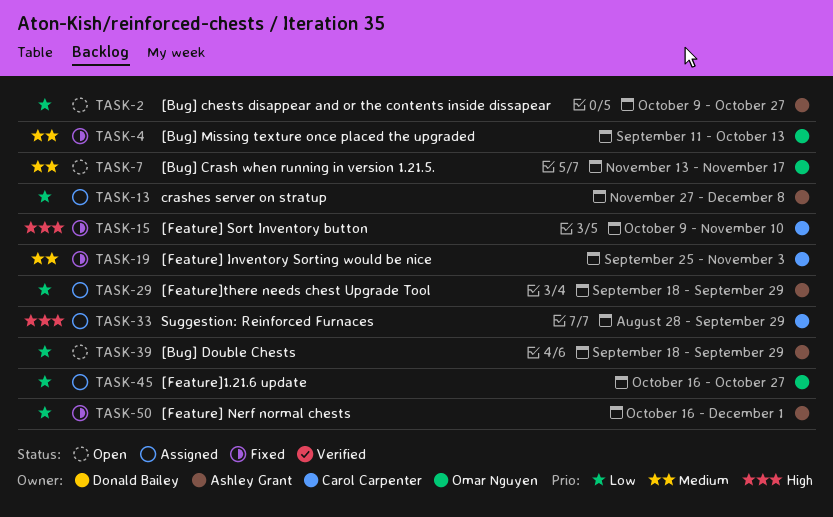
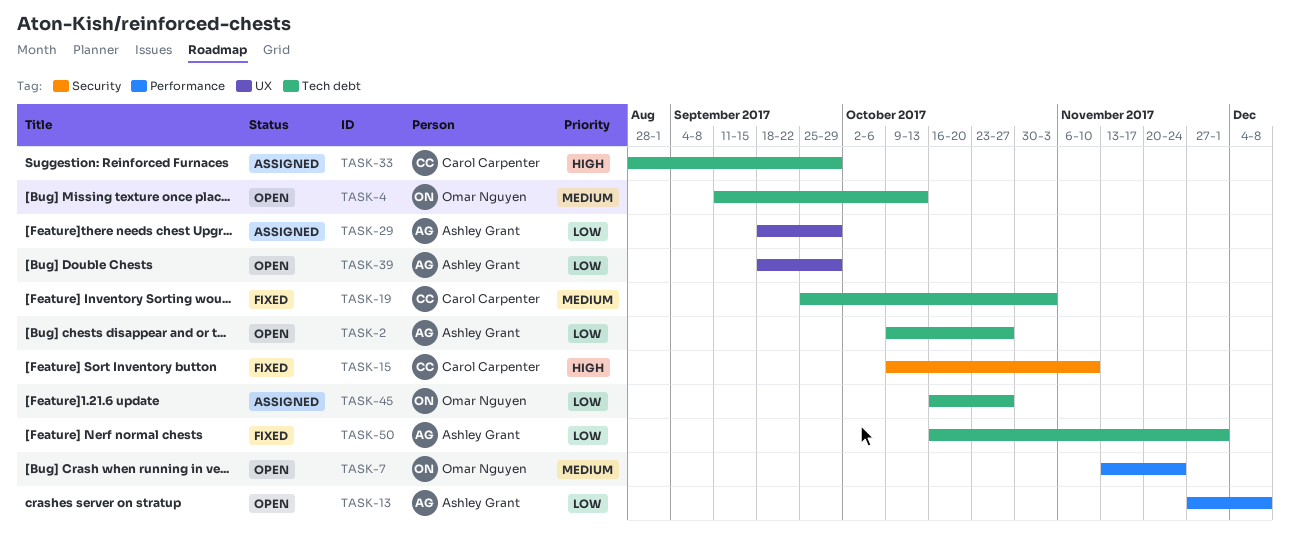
TASK-4, status: Fixed -> Open
TASK-7, due: Nov 17 -> Nov 24
TASK-13, status: Assigned -> Open

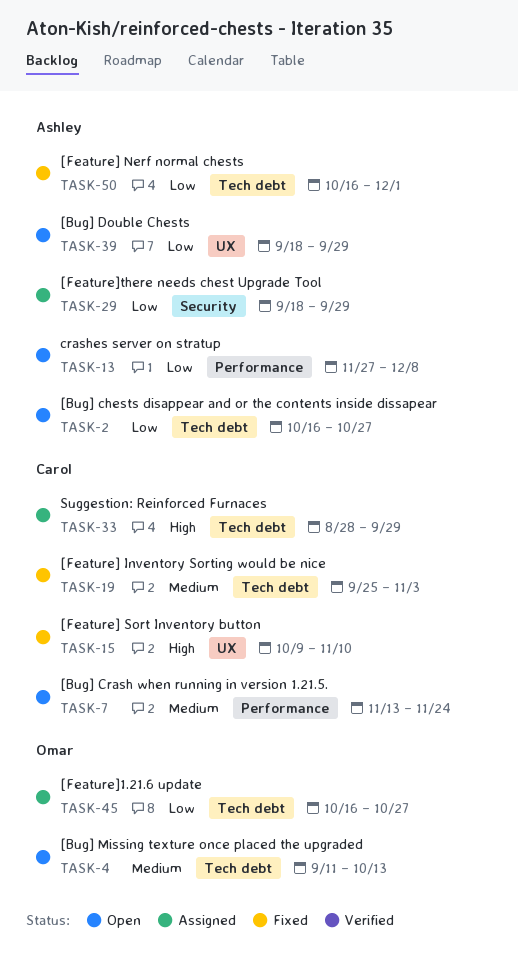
TASK-2, start: Oct 9 -> Oct 16
TASK-7, owner: Omar Nguyen -> Carol Carpenter
TASK-15, label: Security -> UX
TASK-29, label: UX -> Security

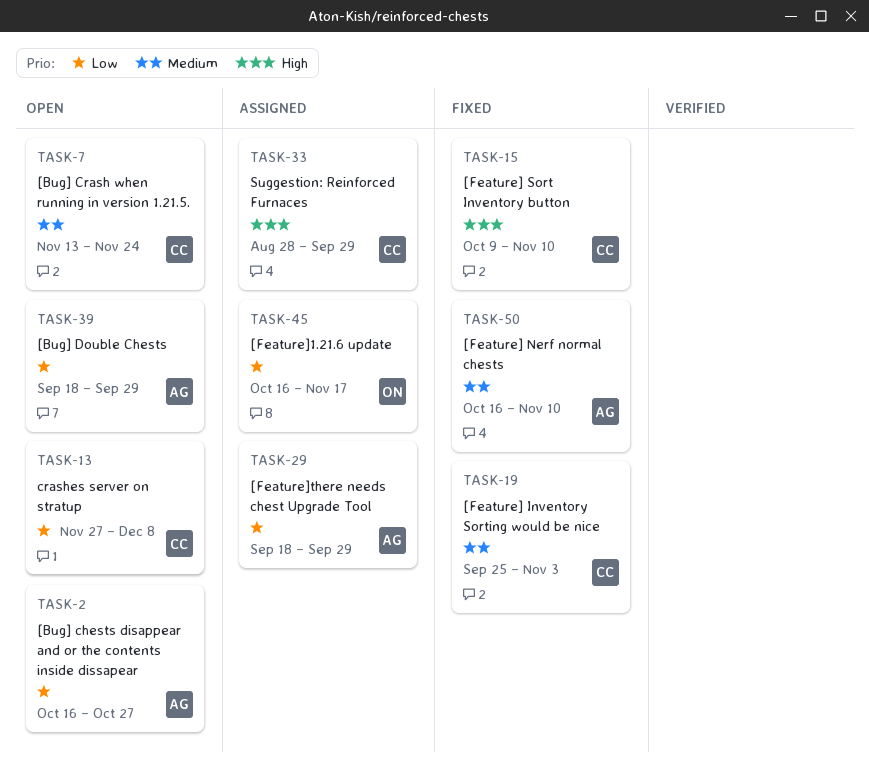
TASK-4: present -> none
TASK-13, owner: Ashley -> Carol
TASK-45, due: Oct 27 -> Nov 17
TASK-50, priority: Low -> Medium
TASK-50, due: Dec 1 -> Nov 10

